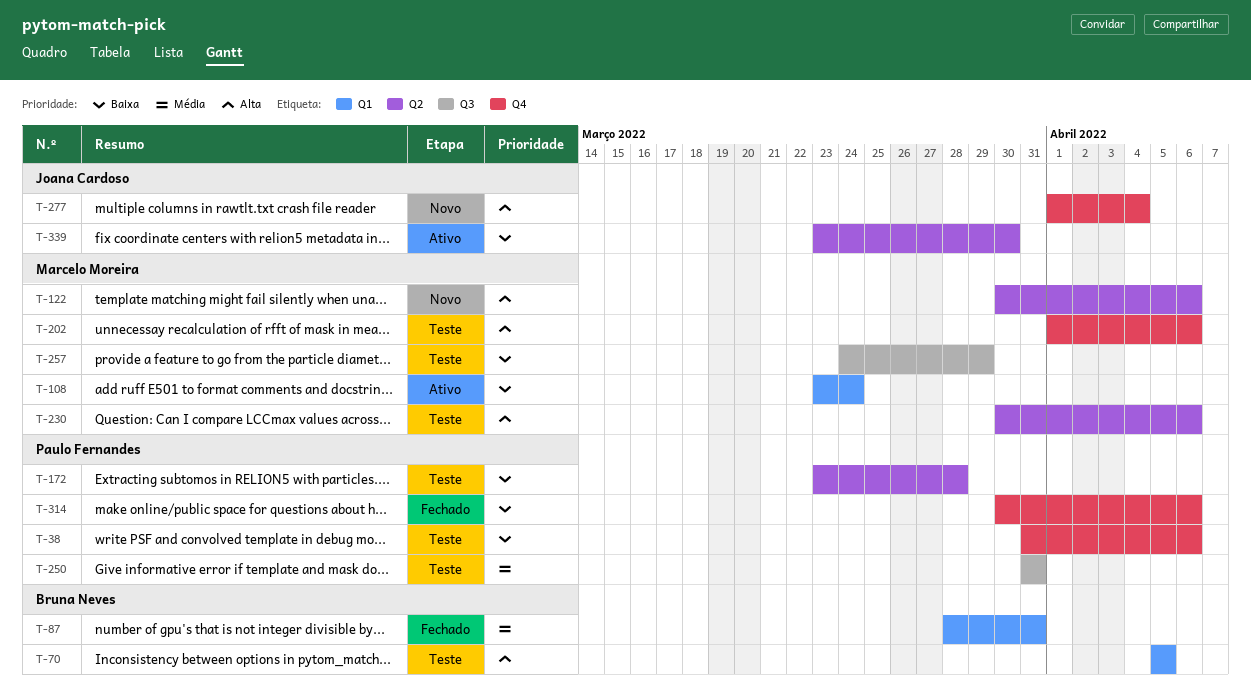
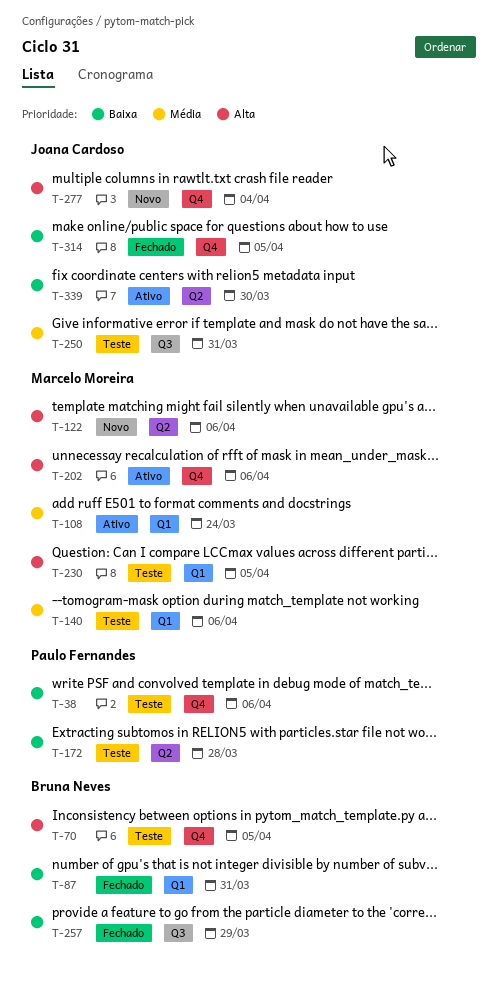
T-70, label: Q1 -> Q4
T-87, priority: Média -> Baixa
T-108, priority: Baixa -> Média
T-140: none -> present
T-202, status: Teste -> Ativo
T-230, label: Q2 -> Q1
T-230, due: Apr 6 -> Apr 5
T-250, owner: Paulo Fernandes -> Joana Cardoso
T-257, status: Teste -> Fechado
T-257, owner: Marcelo Moreira -> Bruna Neves
T-314, owner: Paulo Fernandes -> Joana Cardoso
T-314, due: Apr 6 -> Apr 5

